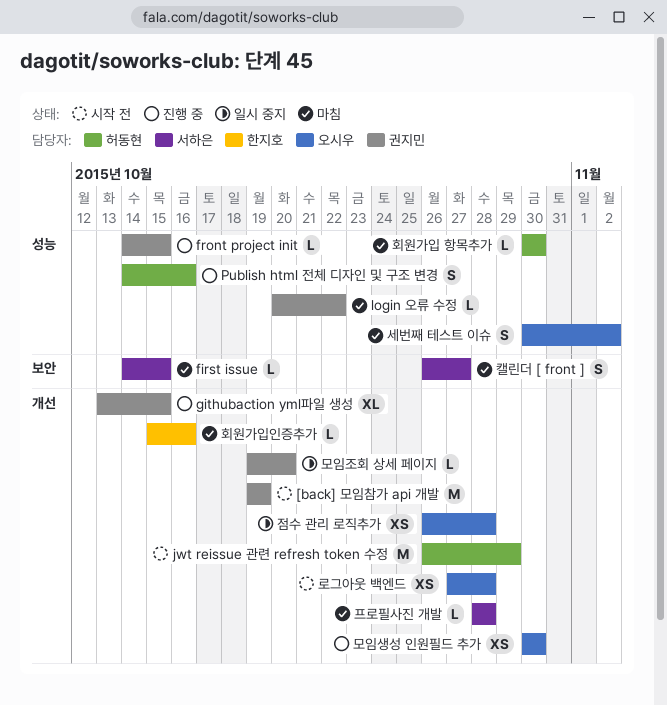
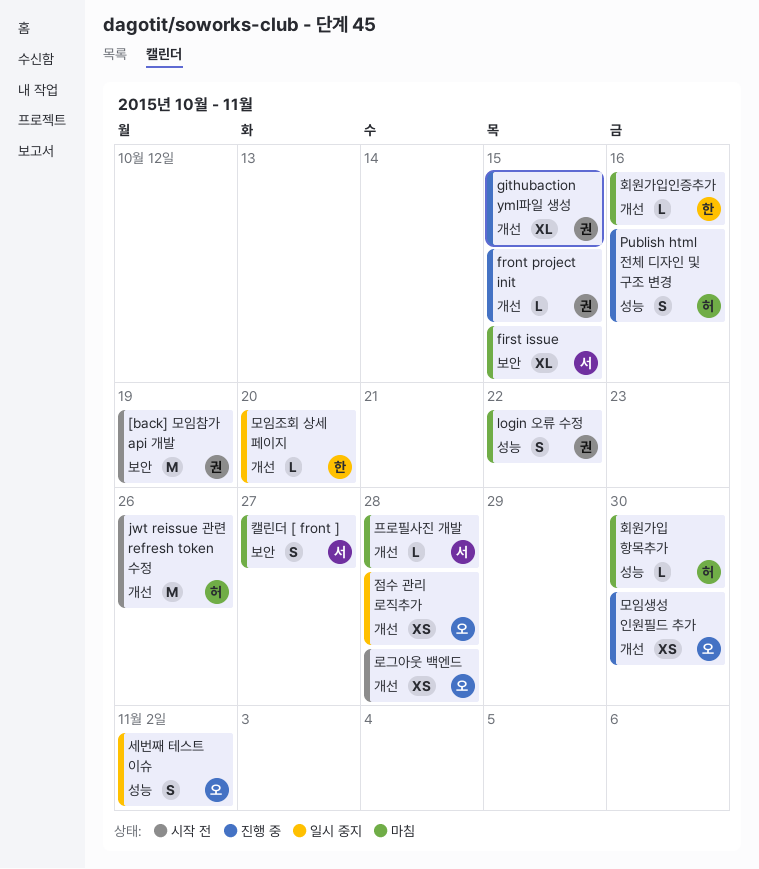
[back] 모임참가 api 개발, label: 개선 -> 보안
first issue, estimate: L -> XL
front project init, label: 성능 -> 개선
jwt reissue 관련 refresh token 수정, due: Oct 29 -> Oct 26
login 오류 수정, estimate: L -> S
모임조회 상세 페이지, owner: 권지민 -> 한지호
세번째 테스트 이슈, status: 마침 -> 일시 중지

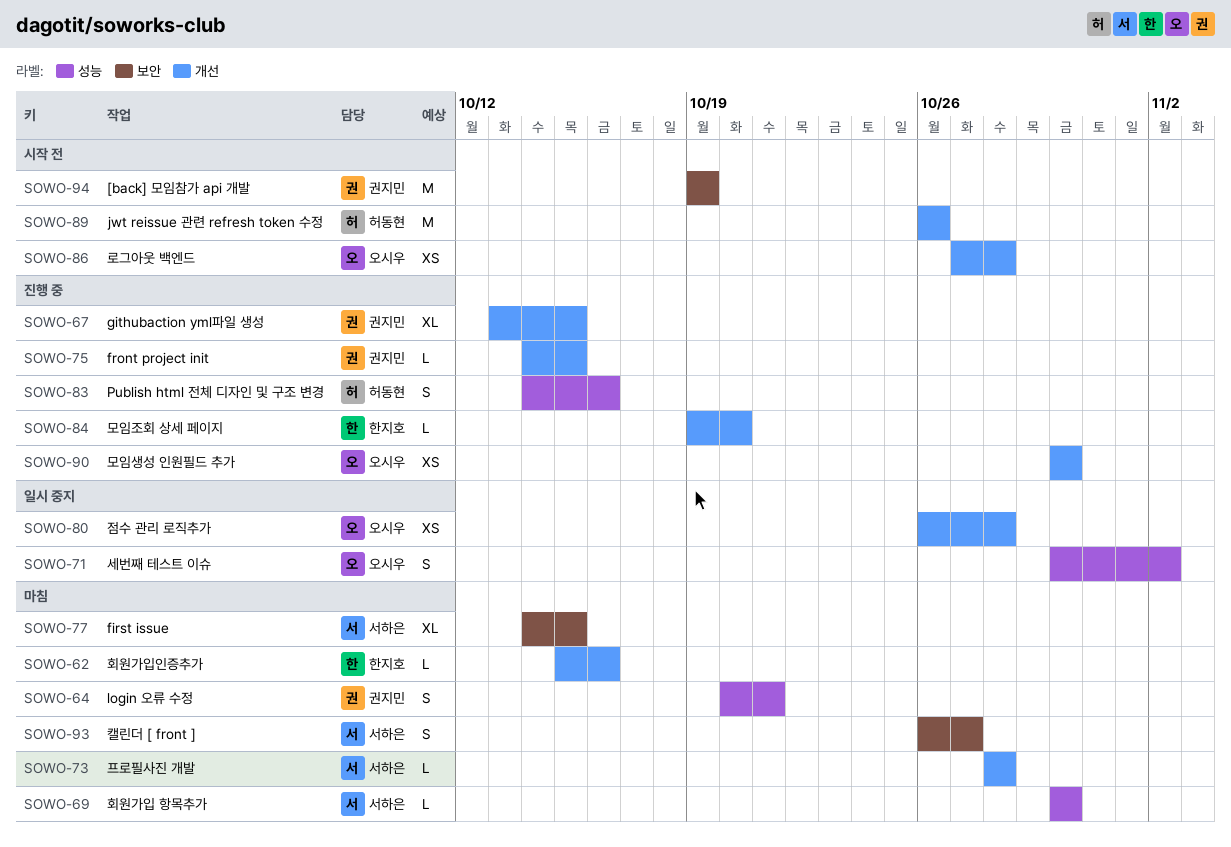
login 오류 수정, due: Oct 22 -> Oct 21
모임조회 상세 페이지, status: 일시 중지 -> 진행 중
회원가입 항목추가, owner: 허동현 -> 서하은

